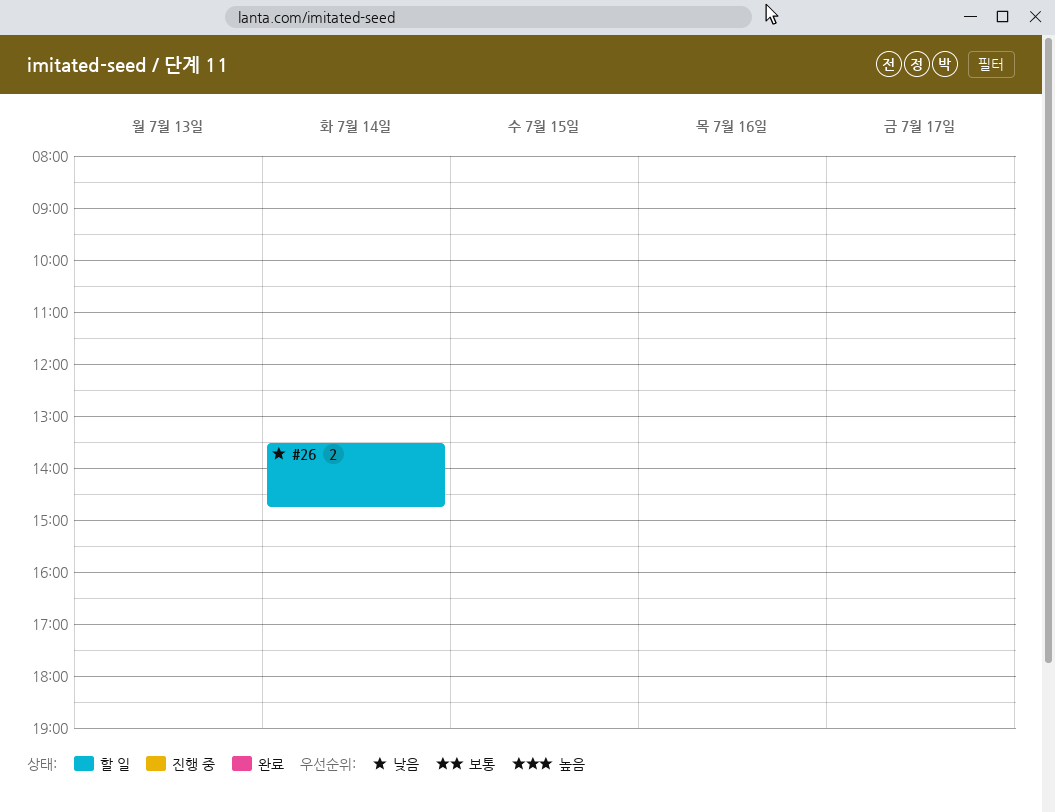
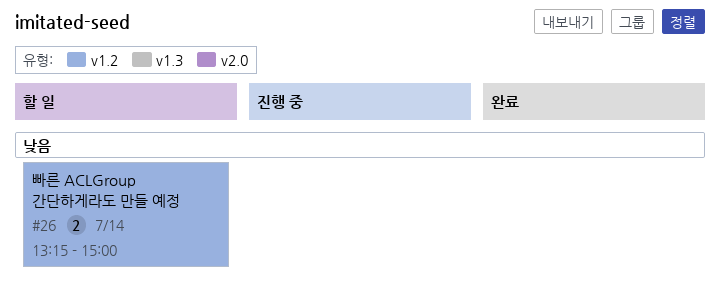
#26, begins: 13:30 -> 13:15
#26, ends: 14:45 -> 15:00

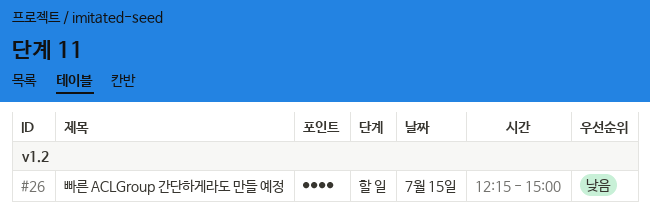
#26, estimate: 2 -> 4
#26, day: Jul 14 -> Jul 15
#26, begins: 13:15 -> 12:15

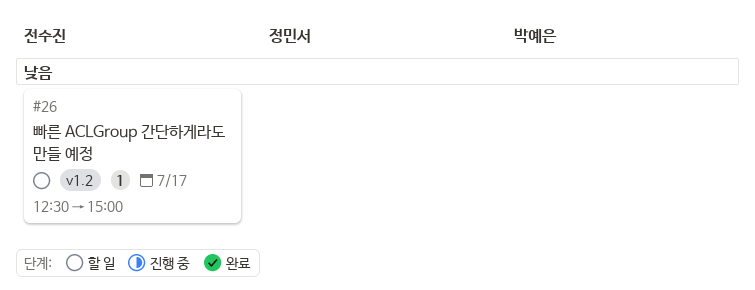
#26, estimate: 4 -> 1
#26, day: Jul 15 -> Jul 17
#26, begins: 12:15 -> 12:30

